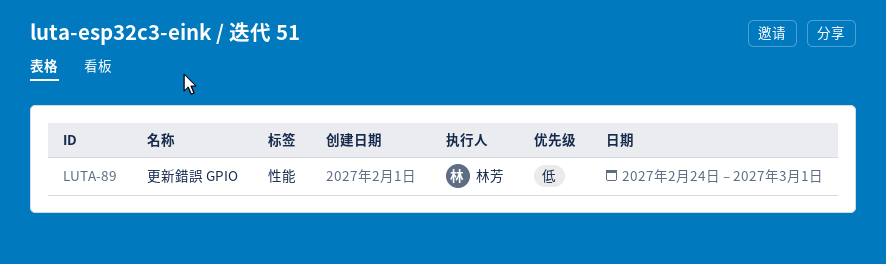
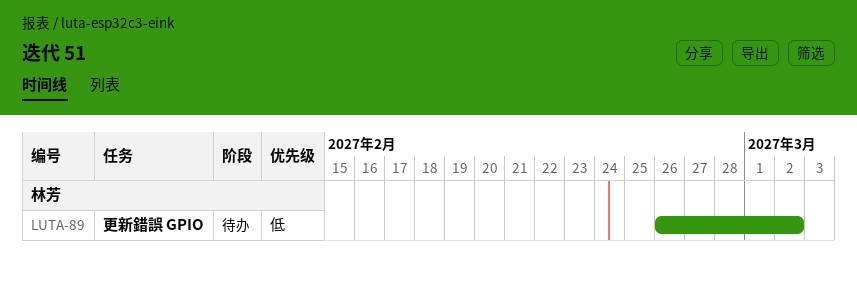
LUTA-89, start: Feb 24 -> Feb 26
LUTA-89, due: Mar 1 -> Mar 2

